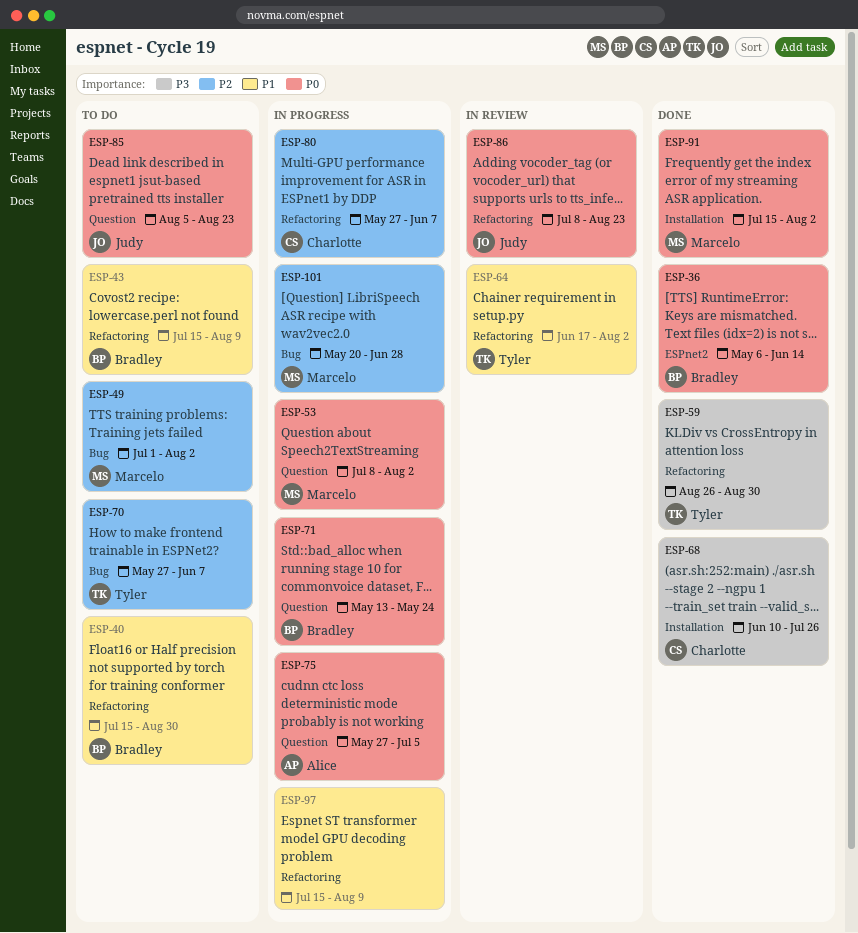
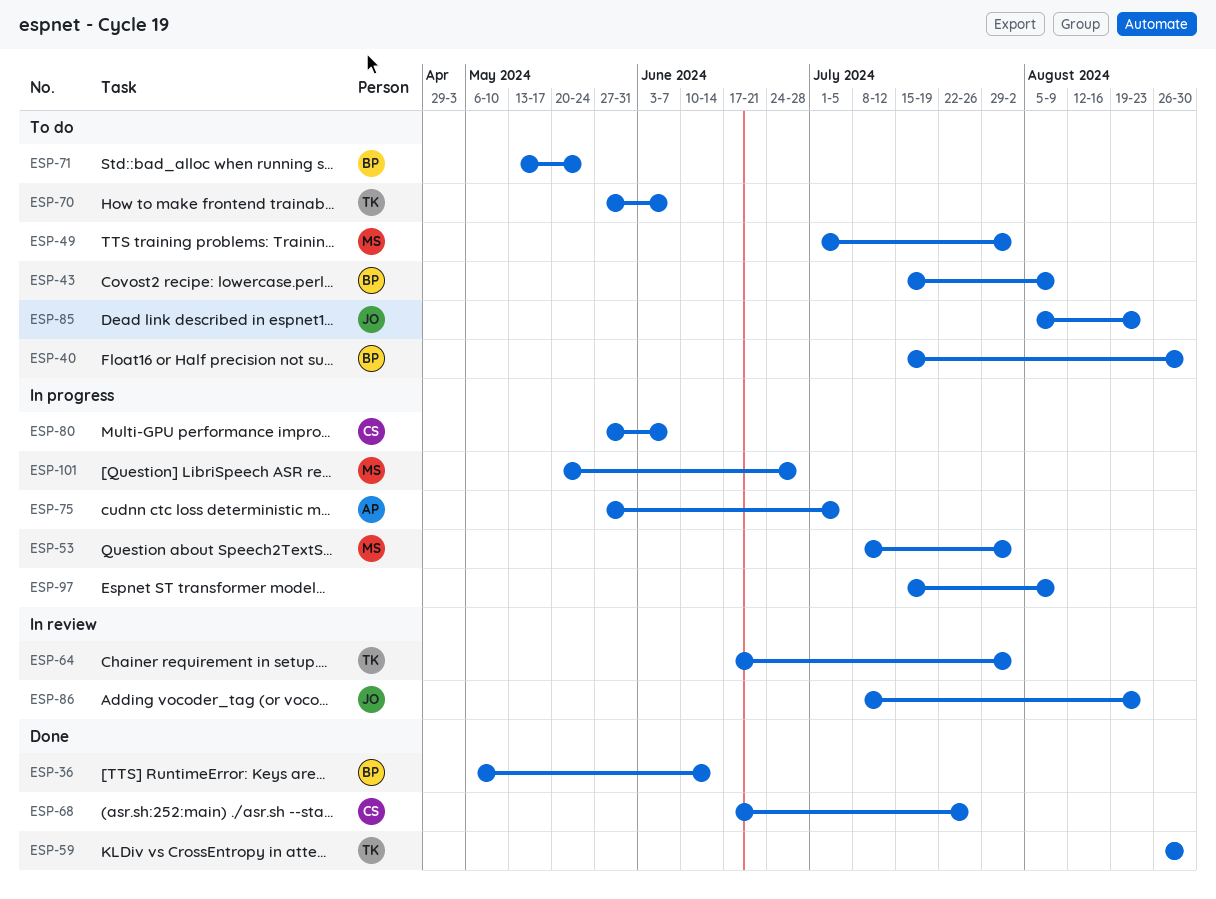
ESP-68, start: Jun 10 -> Jun 17
ESP-71, status: In progress -> To do
ESP-91: present -> none

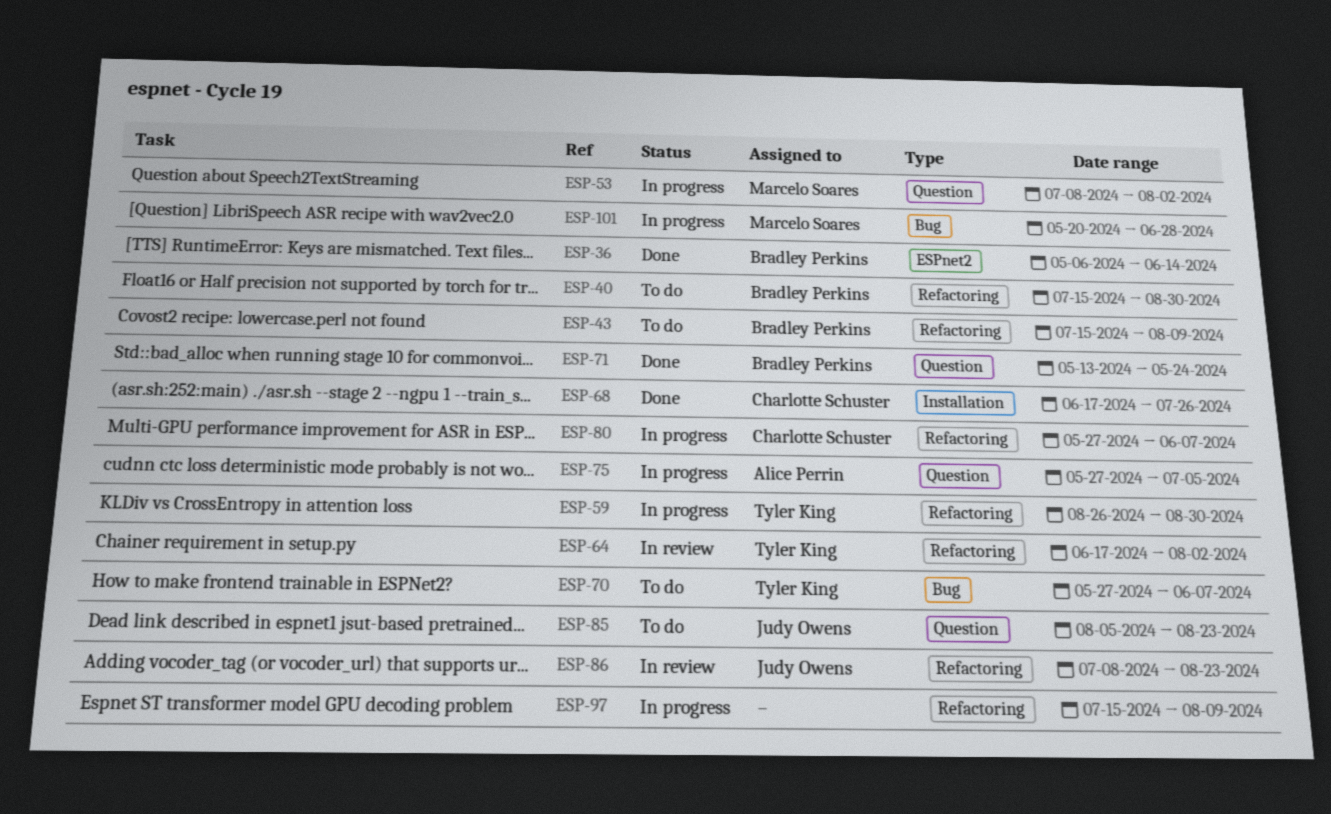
ESP-49: present -> none
ESP-59, status: Done -> In progress
ESP-71, status: To do -> Done

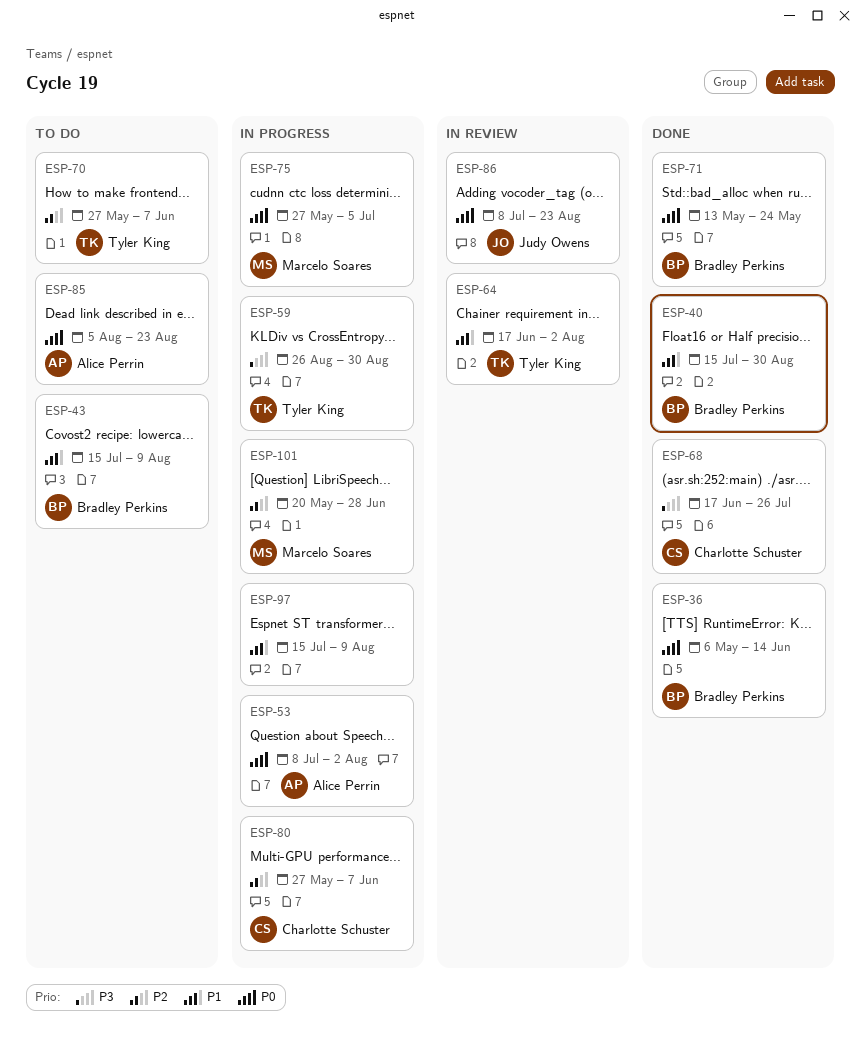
ESP-40, status: To do -> Done
ESP-53, owner: Marcelo Soares -> Alice Perrin
ESP-75, owner: Alice Perrin -> Marcelo Soares
ESP-85, owner: Judy Owens -> Alice Perrin

